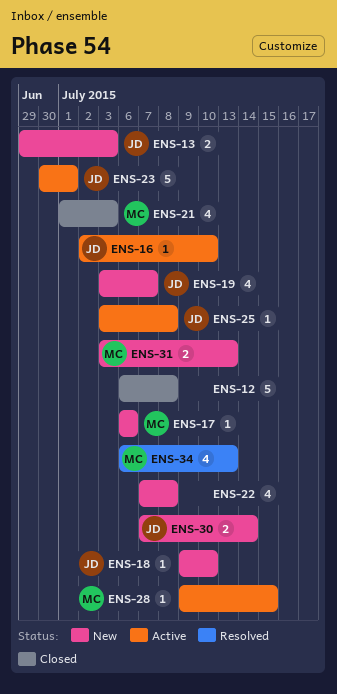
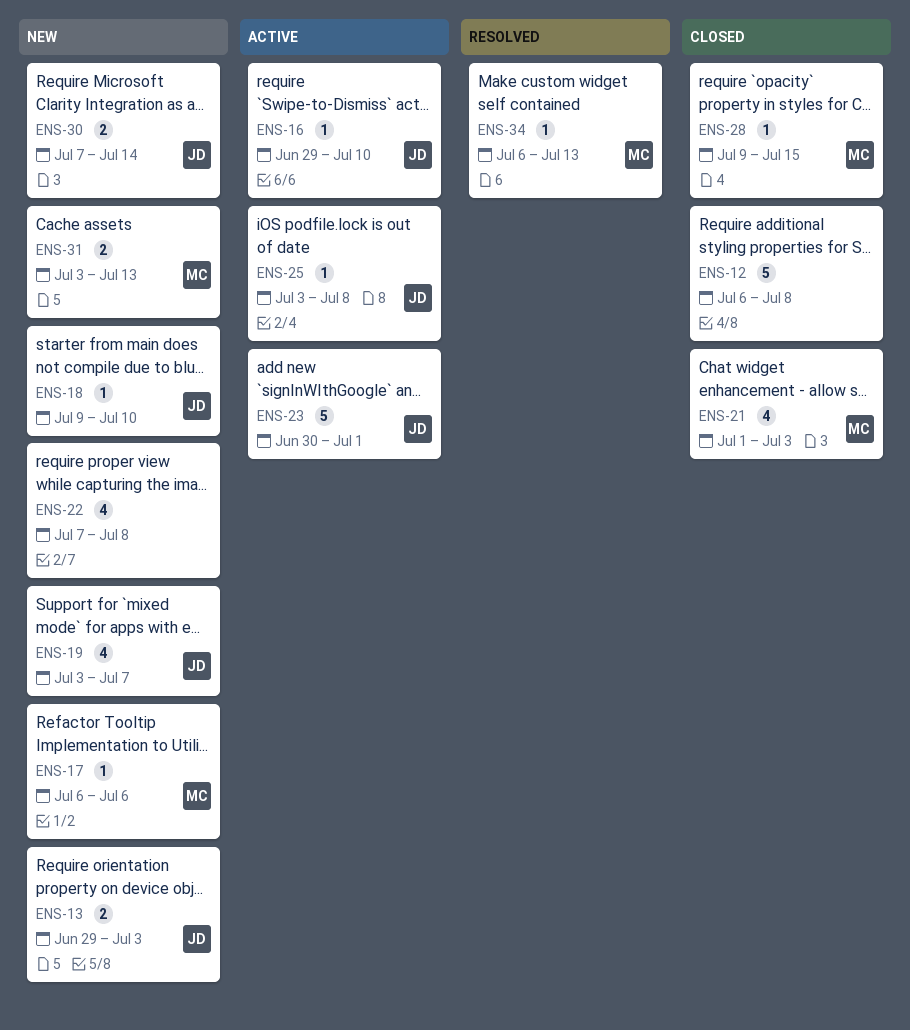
ENS-16, start: Jul 2 -> Jun 29
ENS-28, status: Active -> Closed
ENS-34, estimate: 4 -> 1

